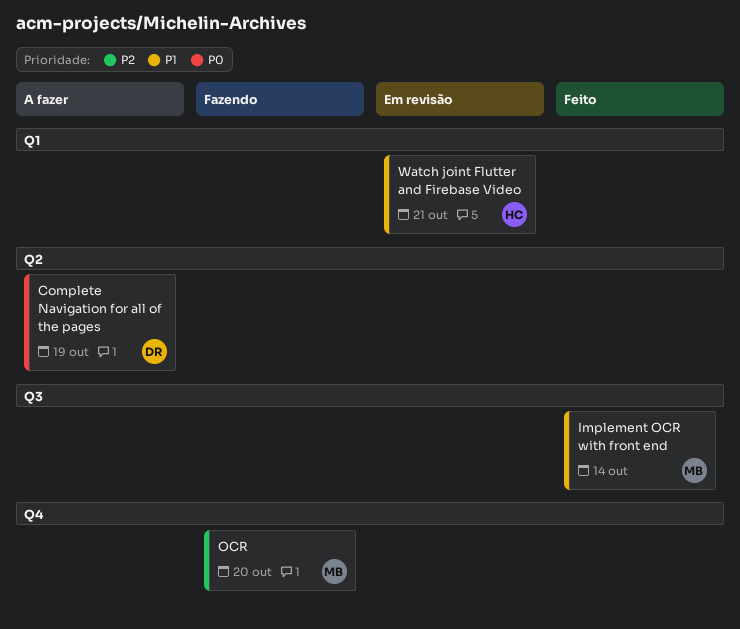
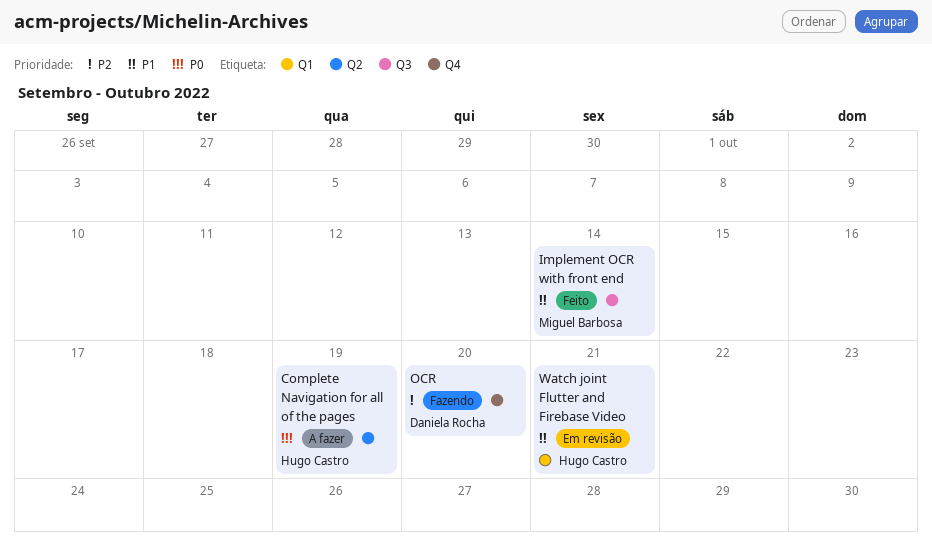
Complete Navigation for all of the pages, owner: Daniela Rocha -> Hugo Castro
OCR, owner: Miguel Barbosa -> Daniela Rocha

